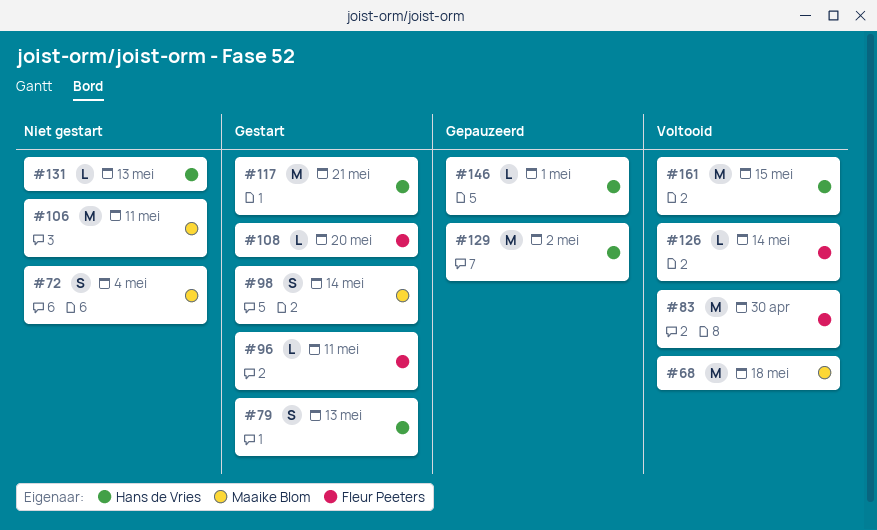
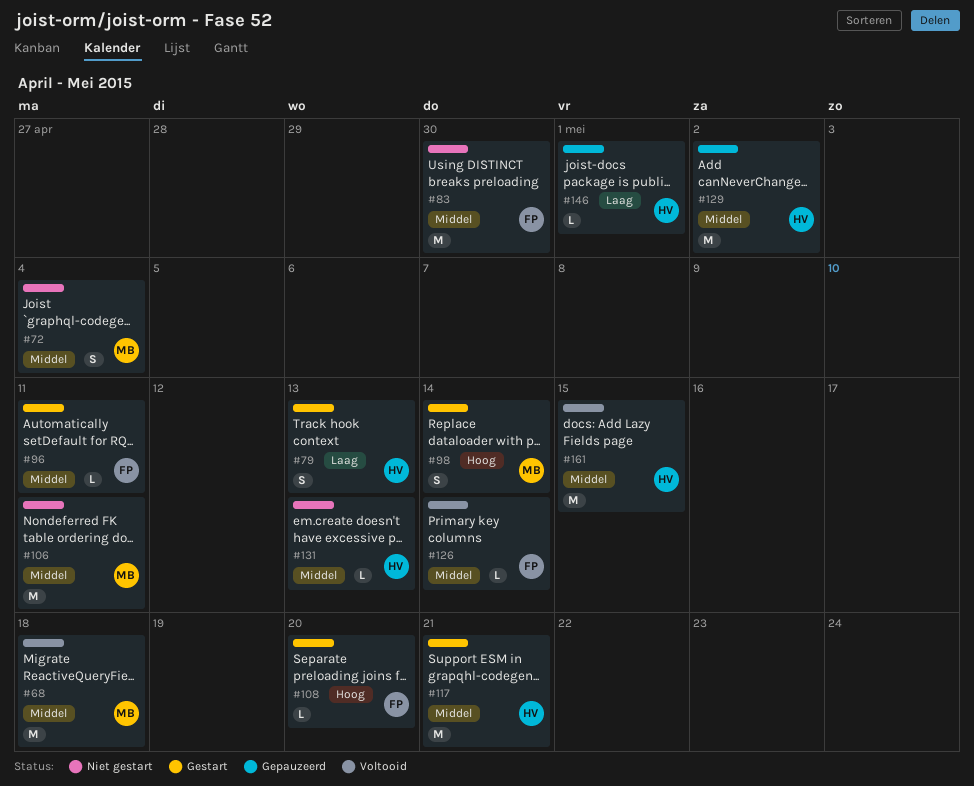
#83, status: Voltooid -> Niet gestart

